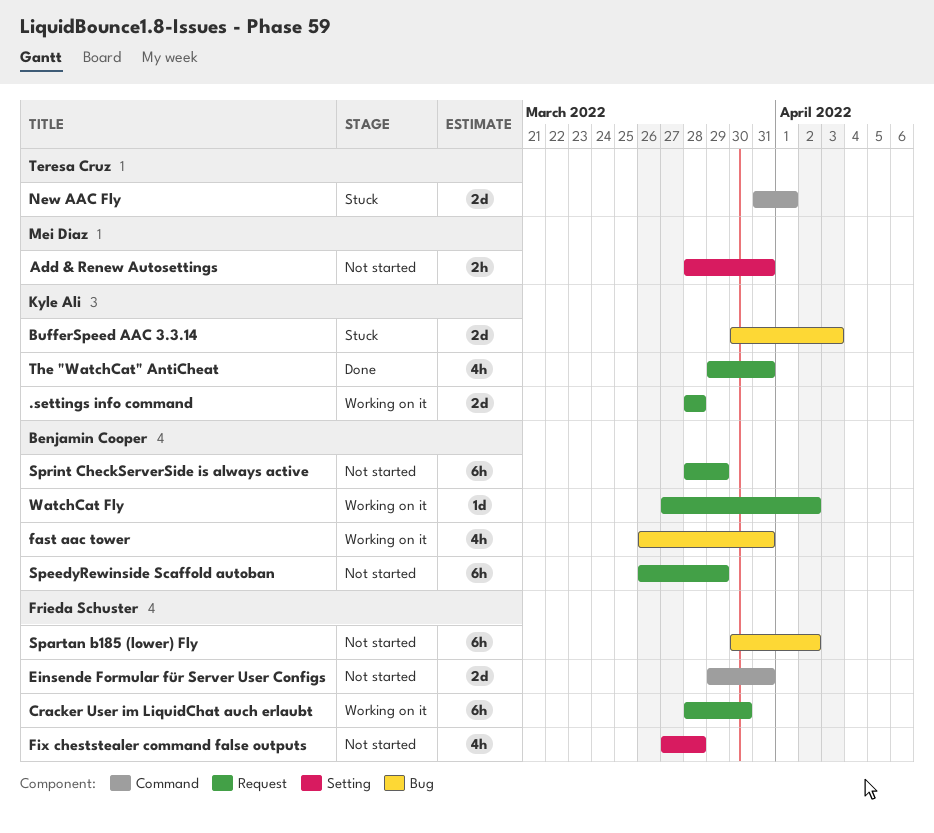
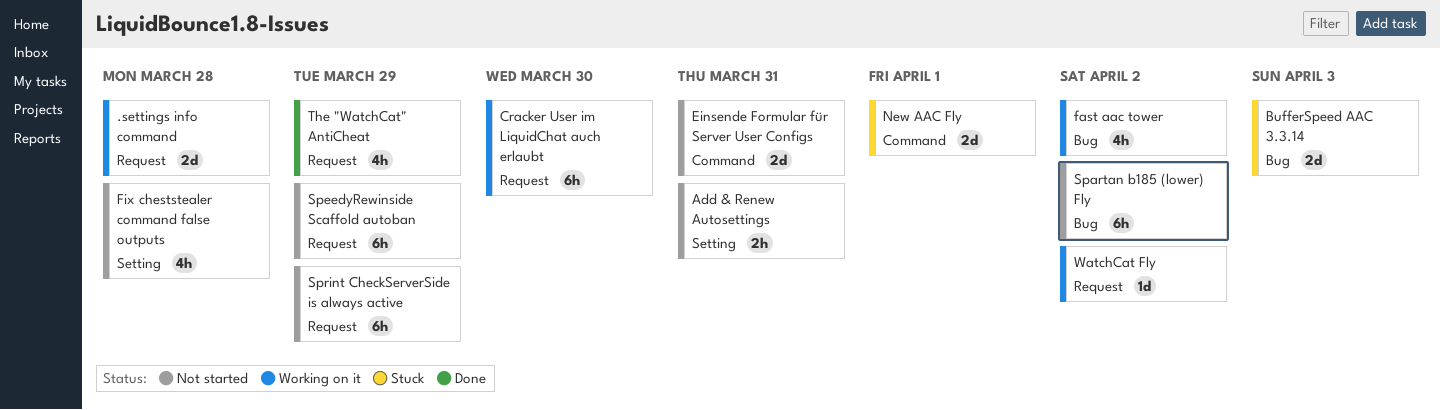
fast aac tower, due: Mar 31 -> Apr 2
The "WatchCat" AntiCheat, due: Mar 31 -> Mar 29

